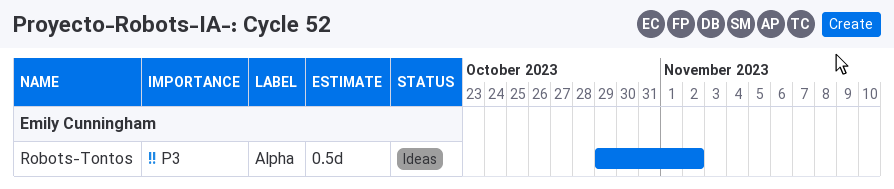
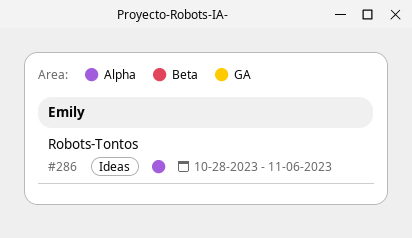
Robots-Tontos, start: Oct 29 -> Oct 28
Robots-Tontos, due: Nov 2 -> Nov 6

